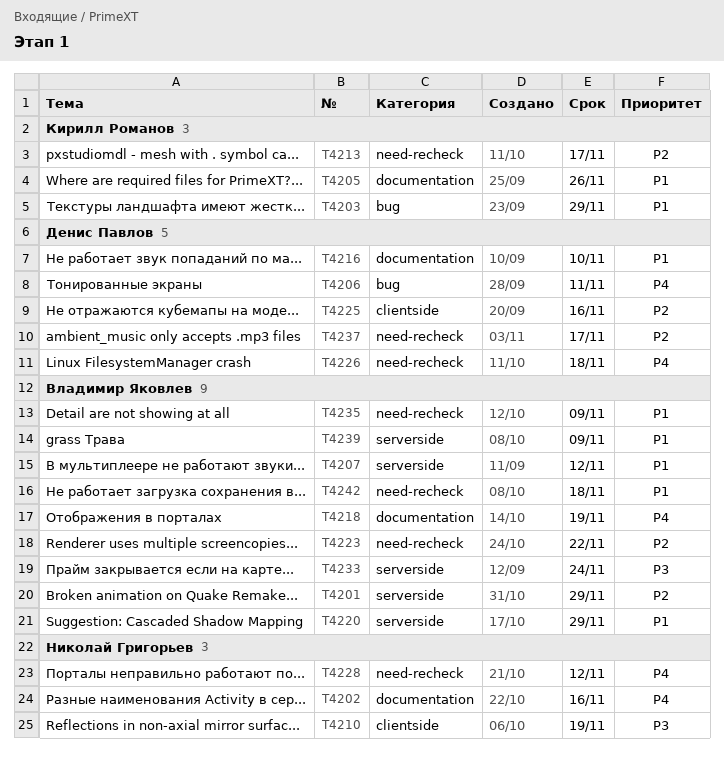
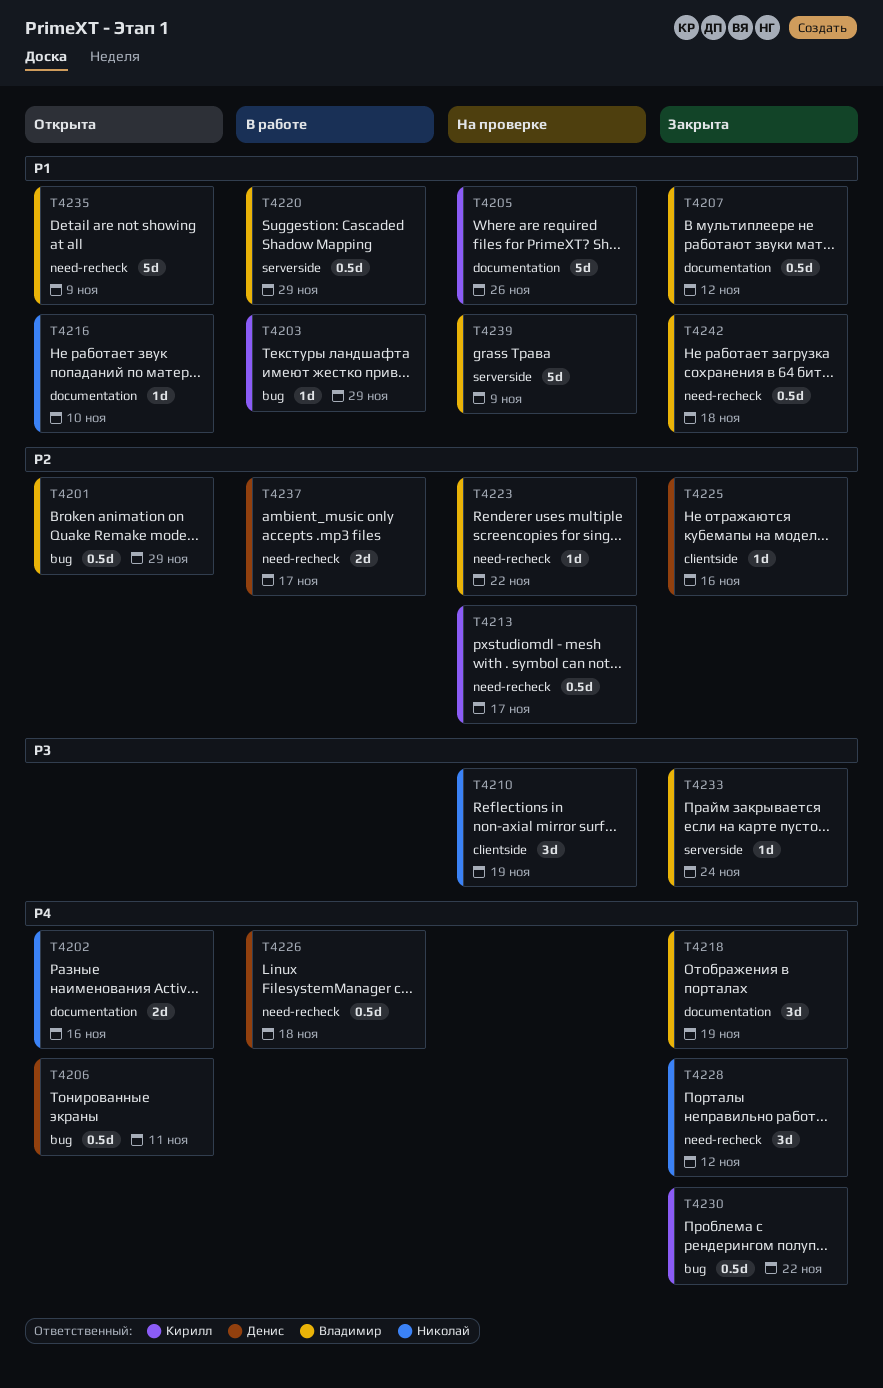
T4201, label: serverside -> bug
T4207, label: serverside -> documentation
T4216, owner: Денис Павлов -> Николай Григорьев
T4230: none -> present

